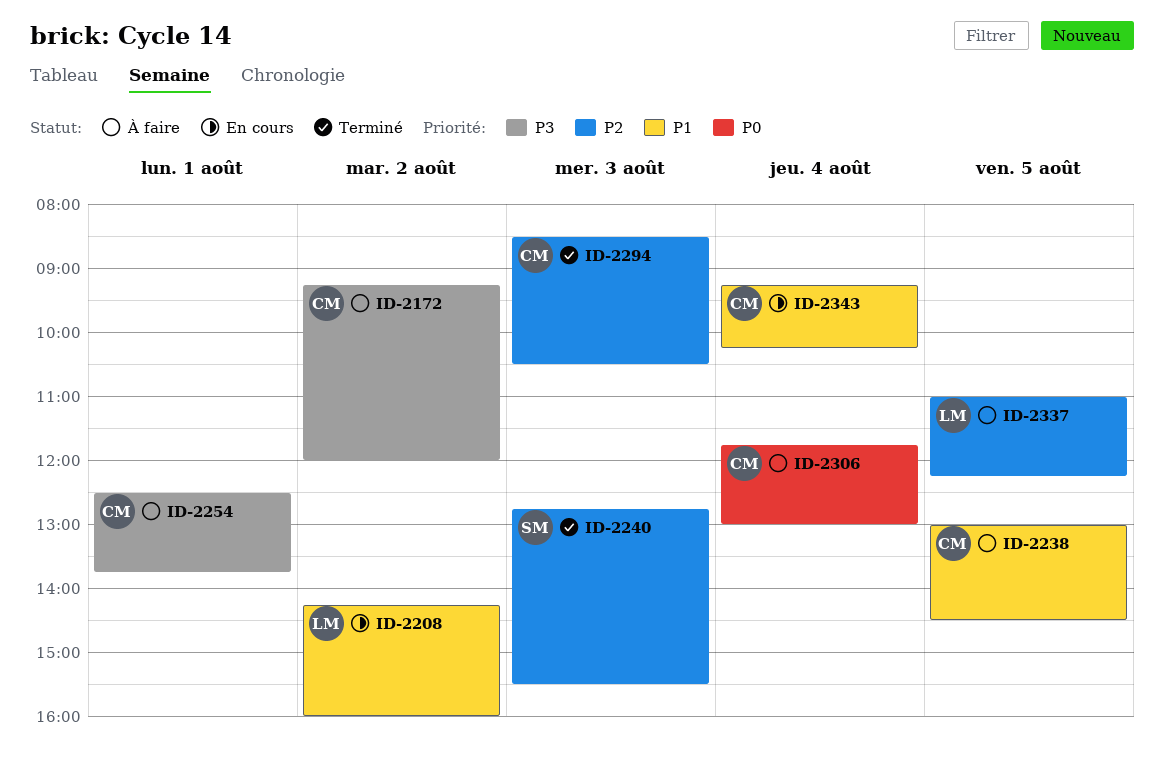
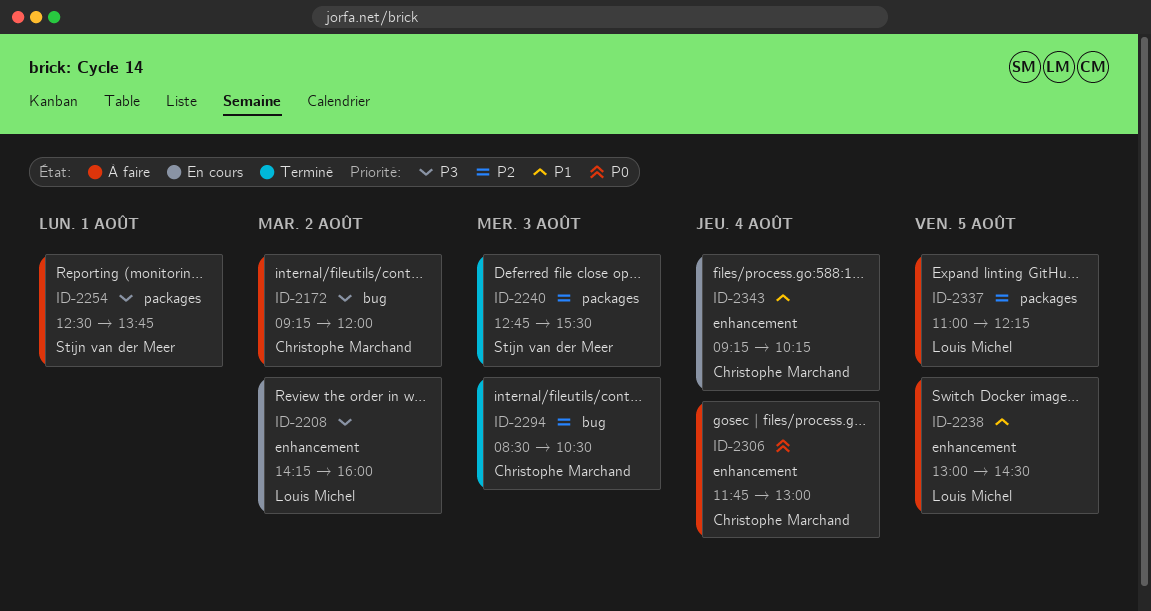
ID-2208, priority: P1 -> P3
ID-2238, owner: Christophe Marchand -> Louis Michel
ID-2254, owner: Christophe Marchand -> Stijn van der Meer

